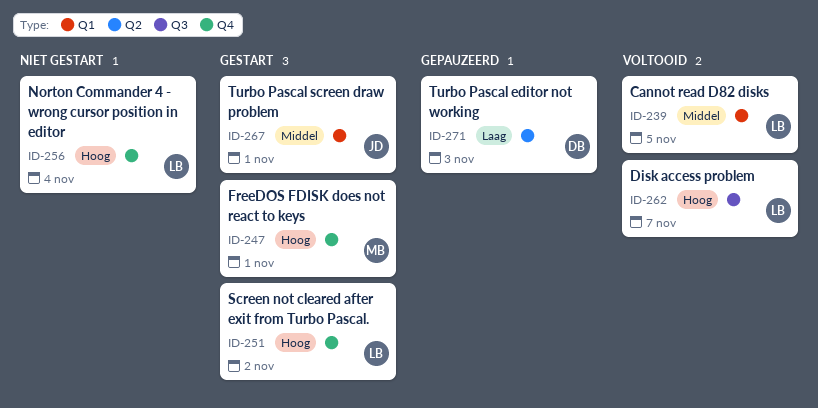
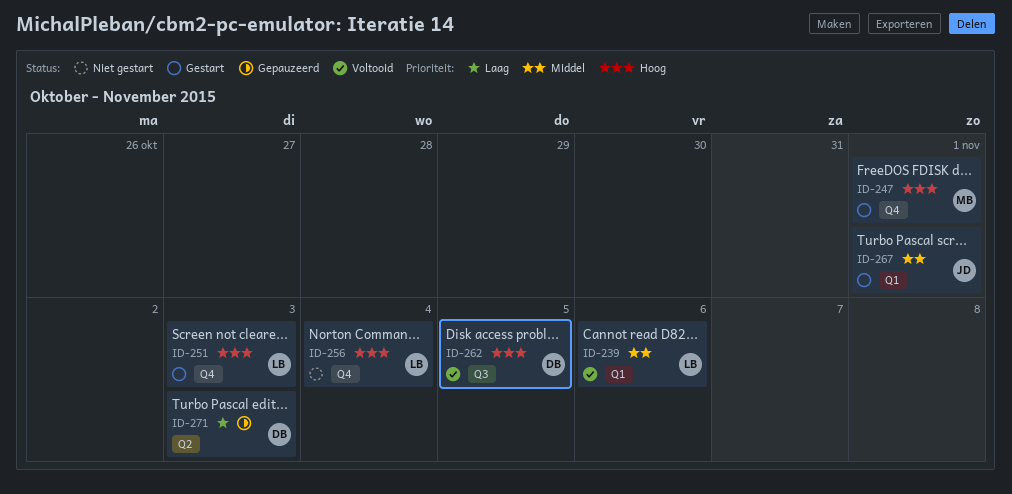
ID-239, due: Nov 5 -> Nov 6
ID-251, due: Nov 2 -> Nov 3
ID-262, owner: LB -> DB
ID-262, due: Nov 7 -> Nov 5

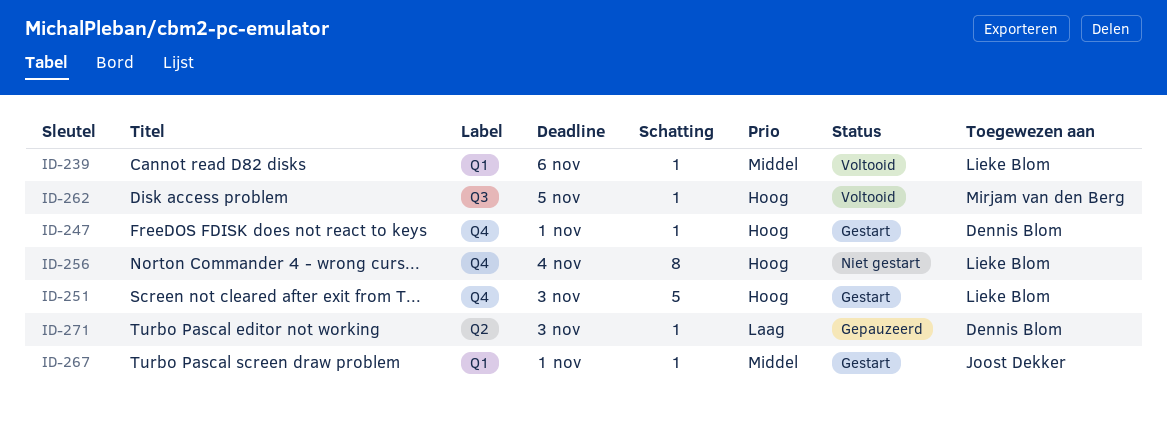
ID-247, owner: Mirjam van den Berg -> Dennis Blom
ID-262, owner: Dennis Blom -> Mirjam van den Berg

